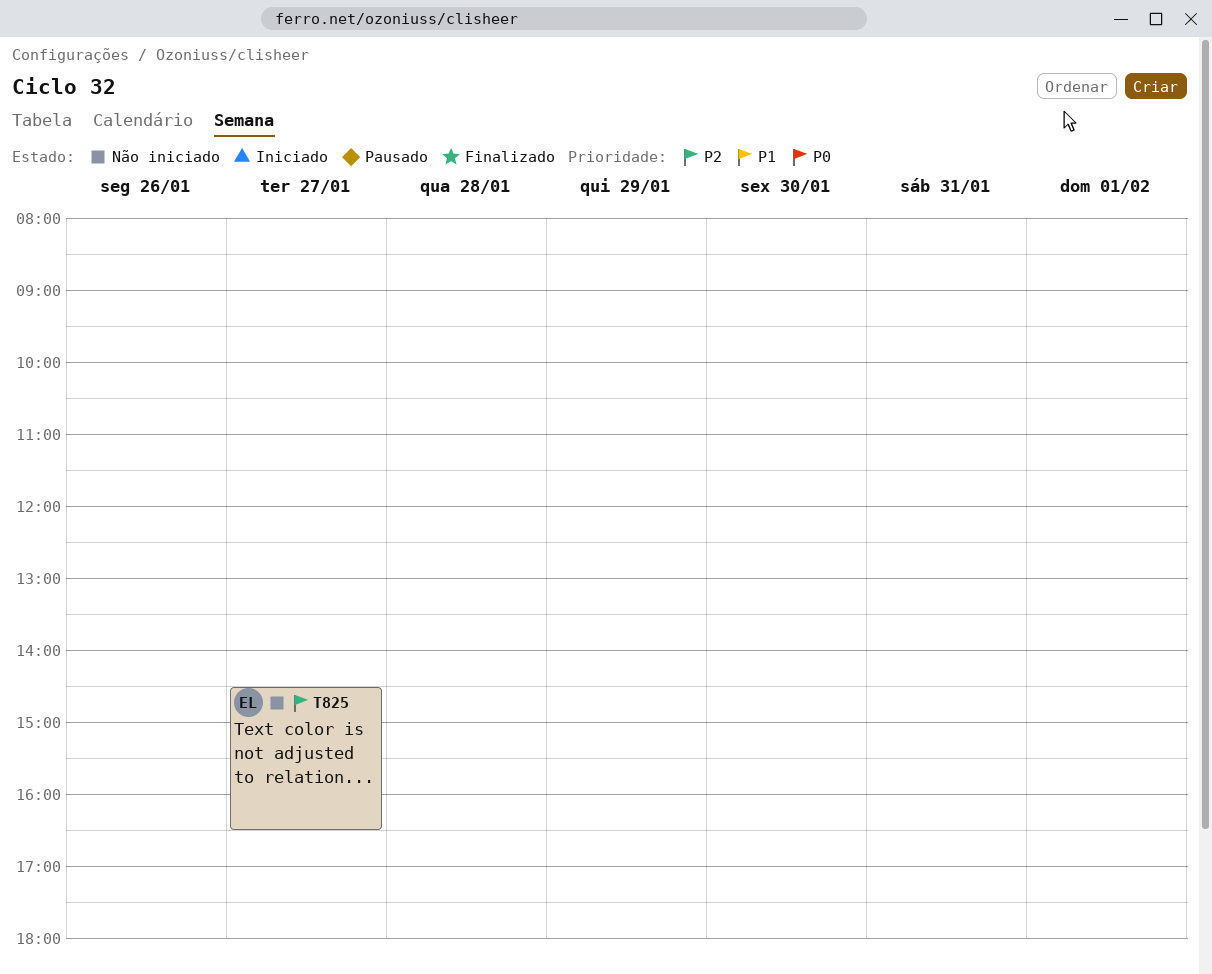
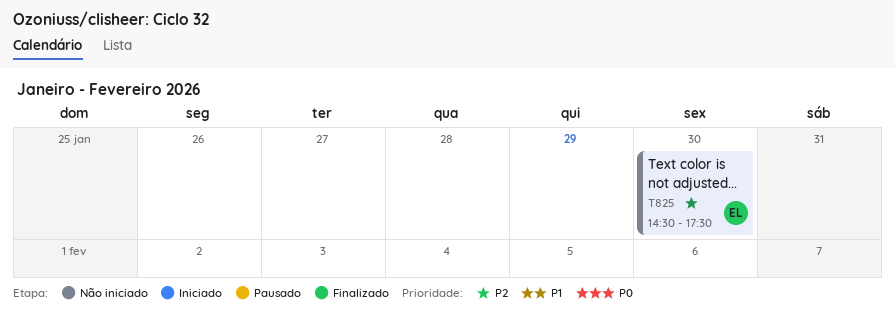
T825, day: Jan 27 -> Jan 30
T825, ends: 16:30 -> 17:30

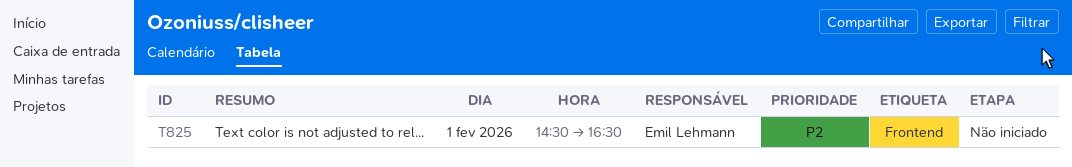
T825, day: Jan 30 -> Feb 1
T825, ends: 17:30 -> 16:30

